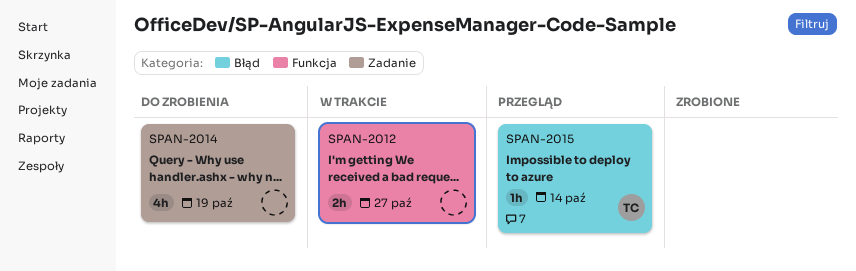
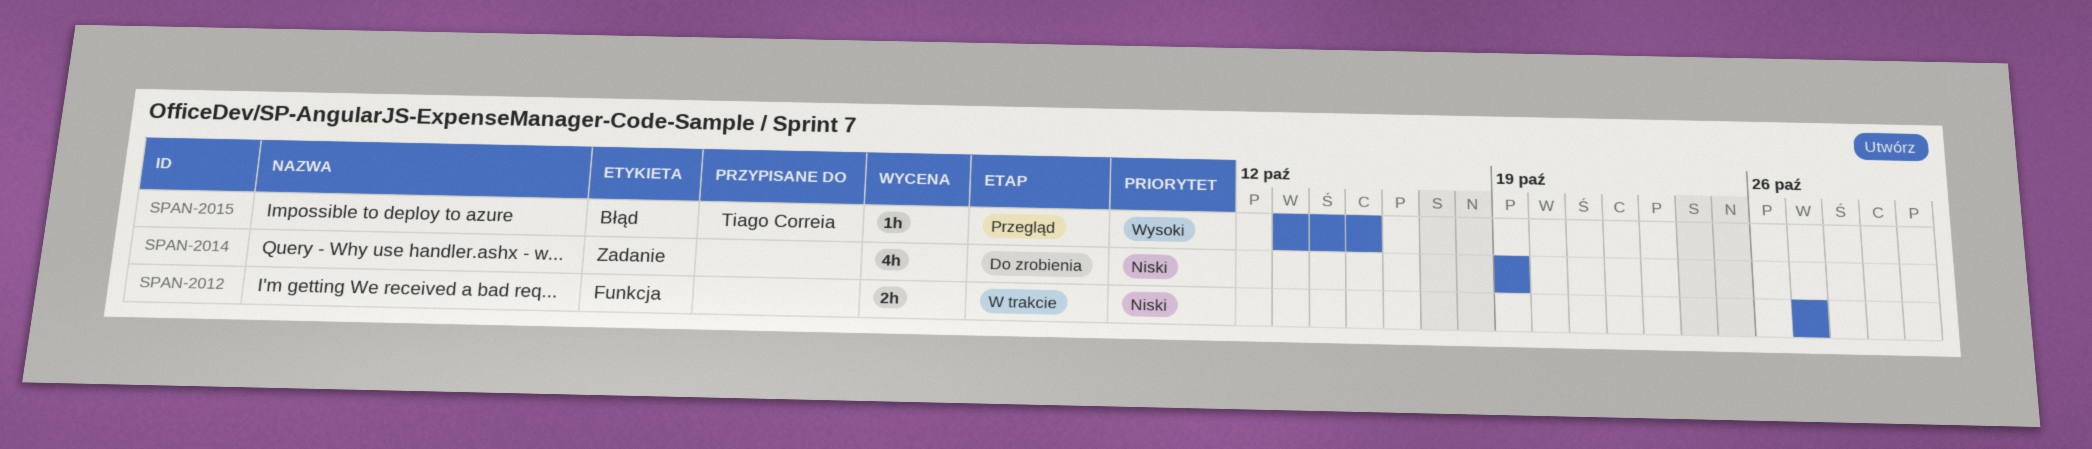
SPAN-2015, due: Oct 14 -> Oct 15

